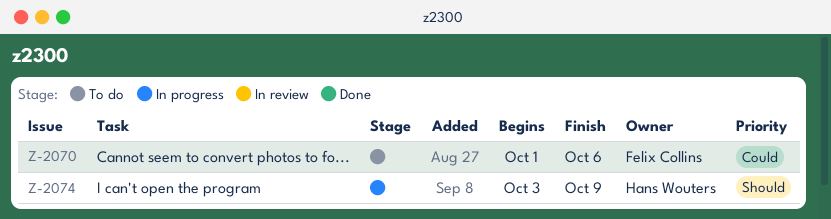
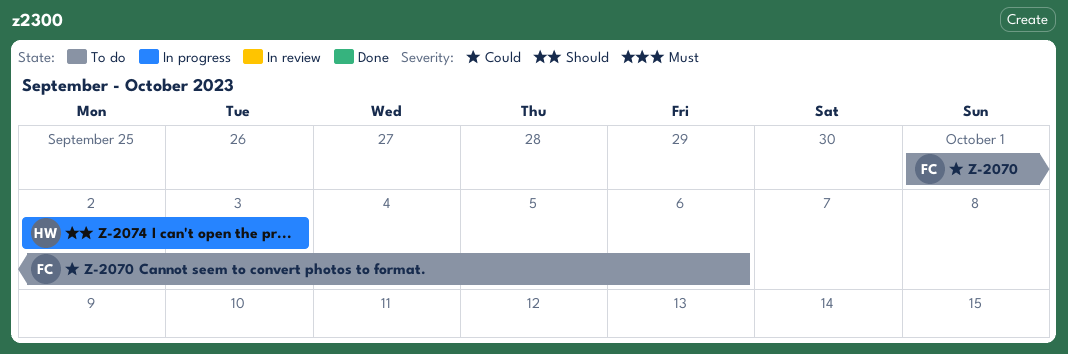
Z-2074, start: Oct 3 -> Oct 2
Z-2074, due: Oct 9 -> Oct 3

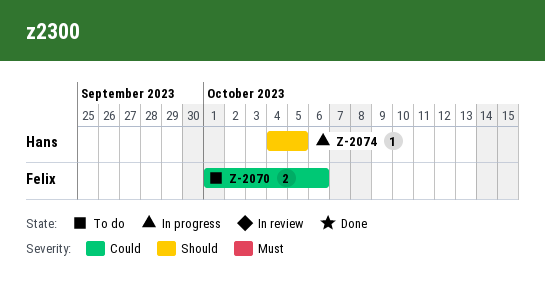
Z-2074, start: Oct 2 -> Oct 4
Z-2074, due: Oct 3 -> Oct 5

